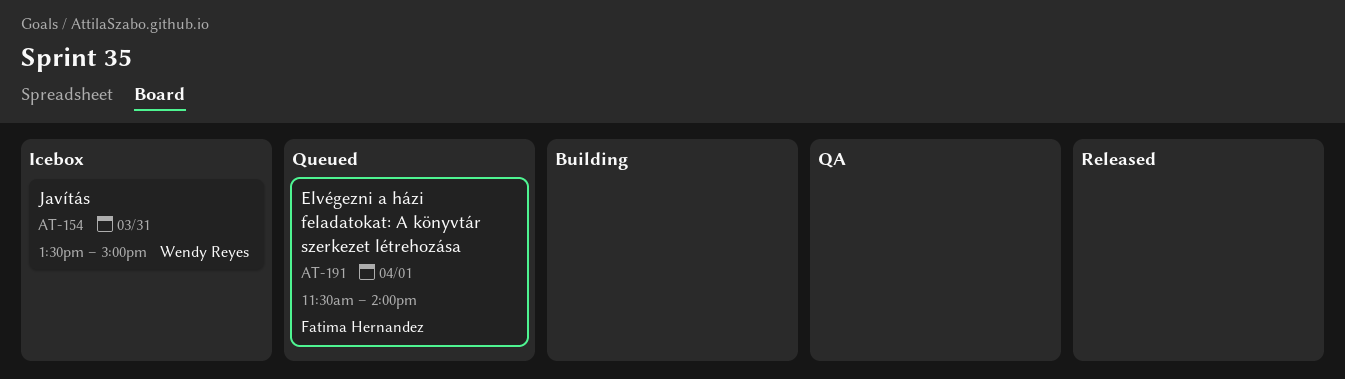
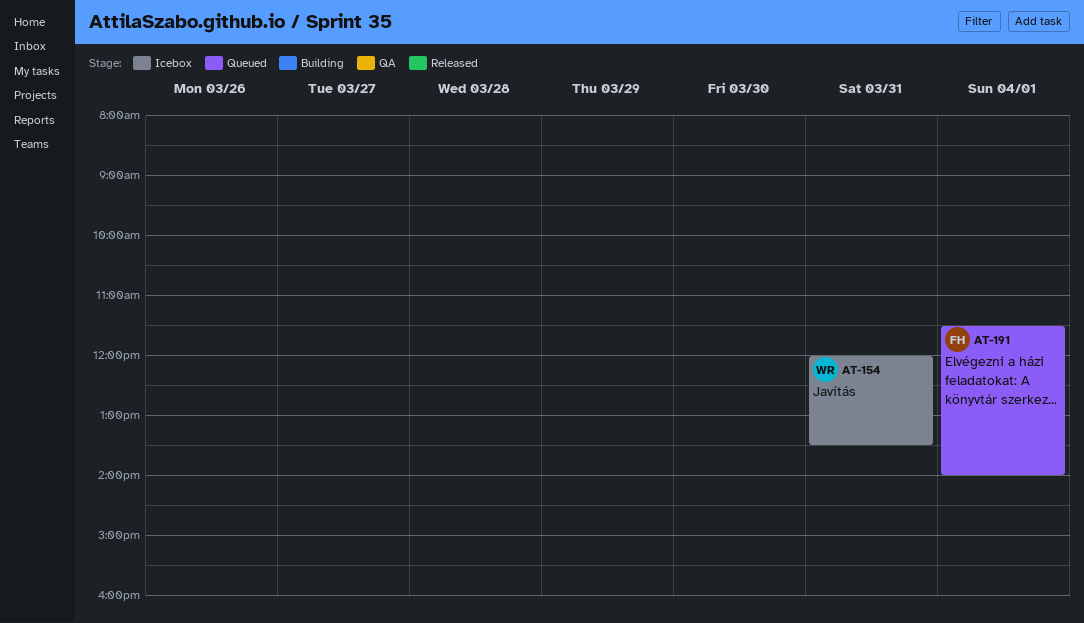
AT-154, begins: 13:30 -> 12:00
AT-154, ends: 15:00 -> 13:30

